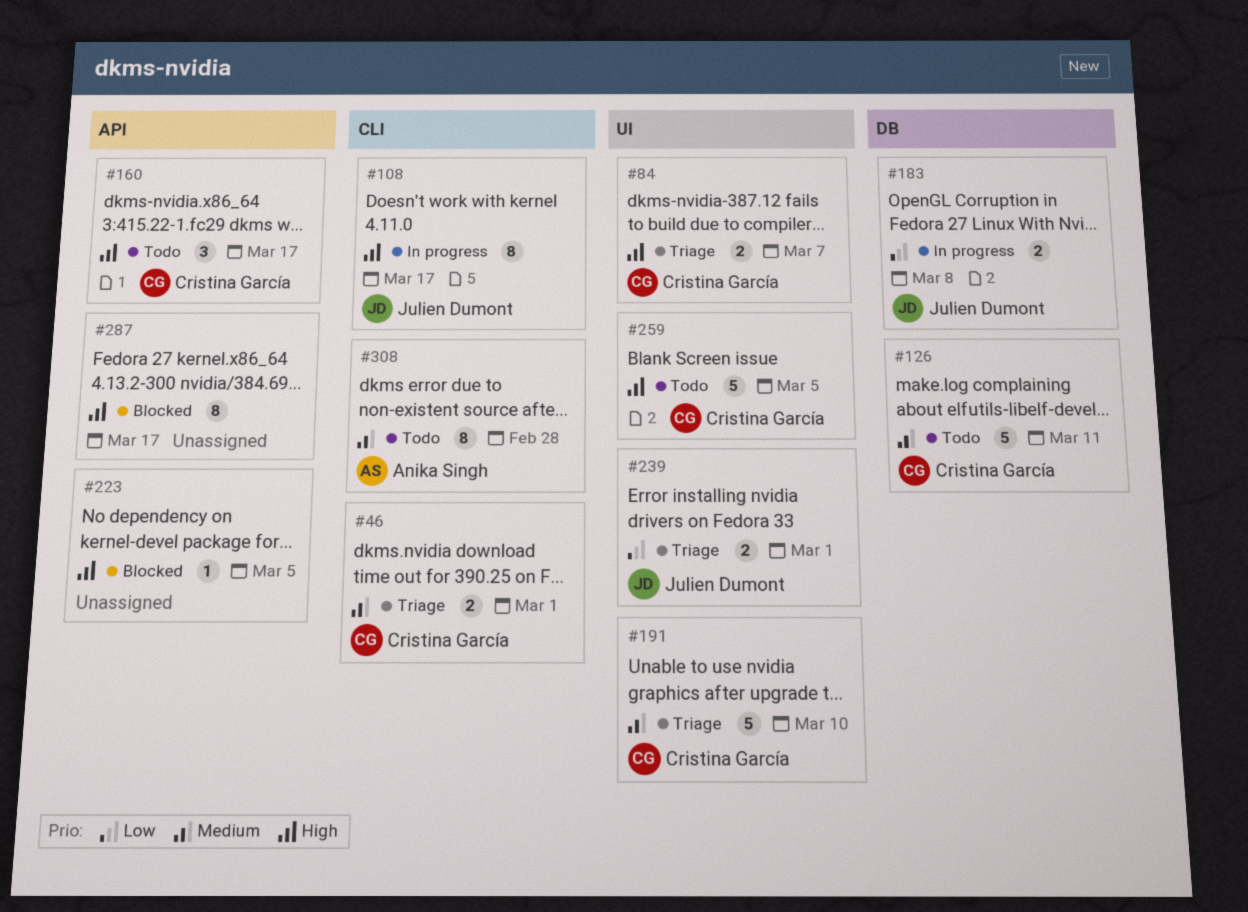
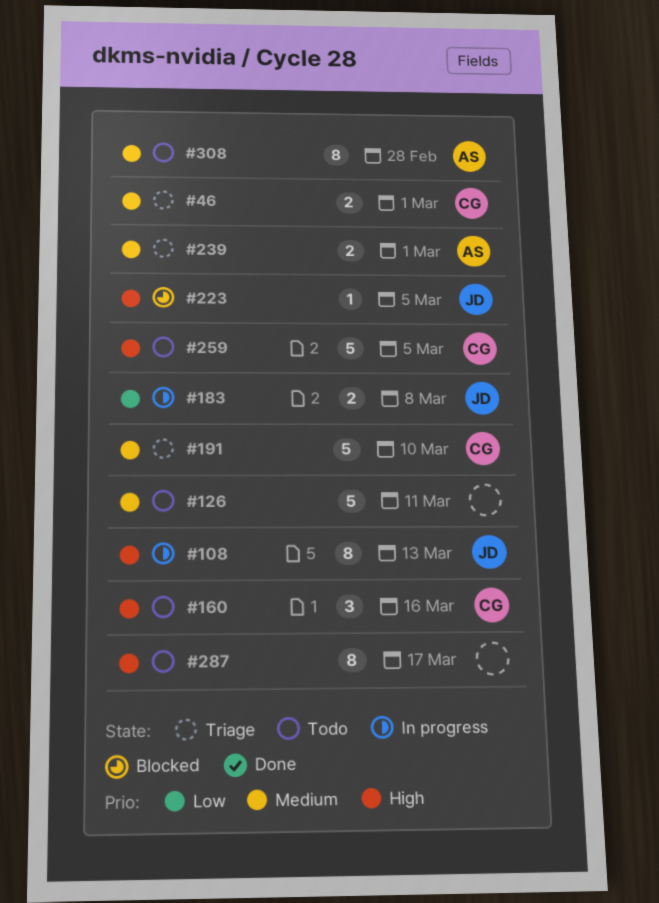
#84: present -> none
#108, due: Mar 17 -> Mar 13
#126, owner: Cristina García -> none
#160, due: Mar 17 -> Mar 16
#223, owner: none -> Julien Dumont
#239, owner: Julien Dumont -> Anika Singh
#239, priority: Low -> Medium
#287, status: Blocked -> Todo

